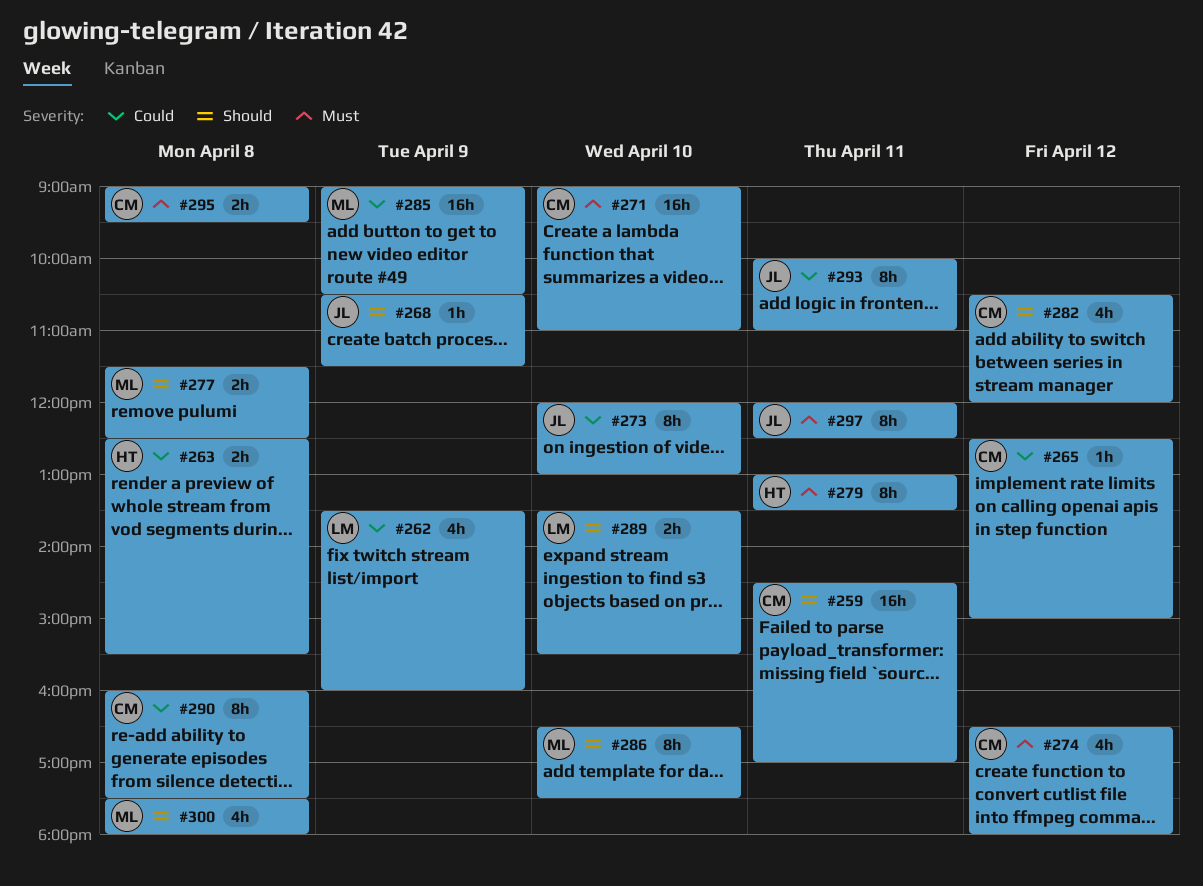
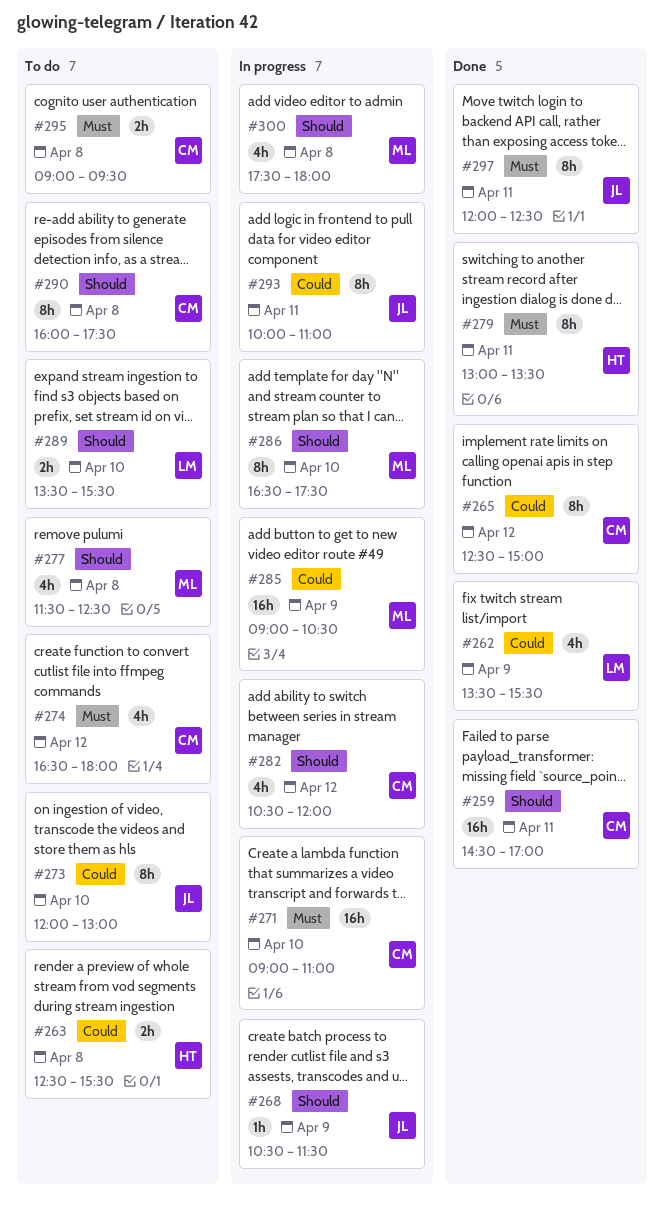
#262, ends: 16:00 -> 15:30
#265, estimate: 1h -> 8h
#277, estimate: 2h -> 4h
#290, priority: Could -> Should

